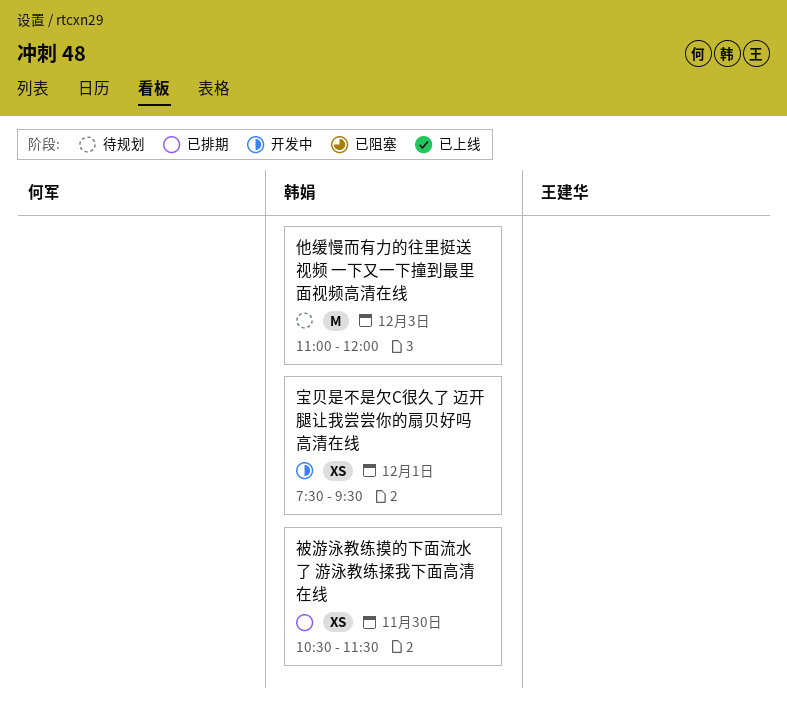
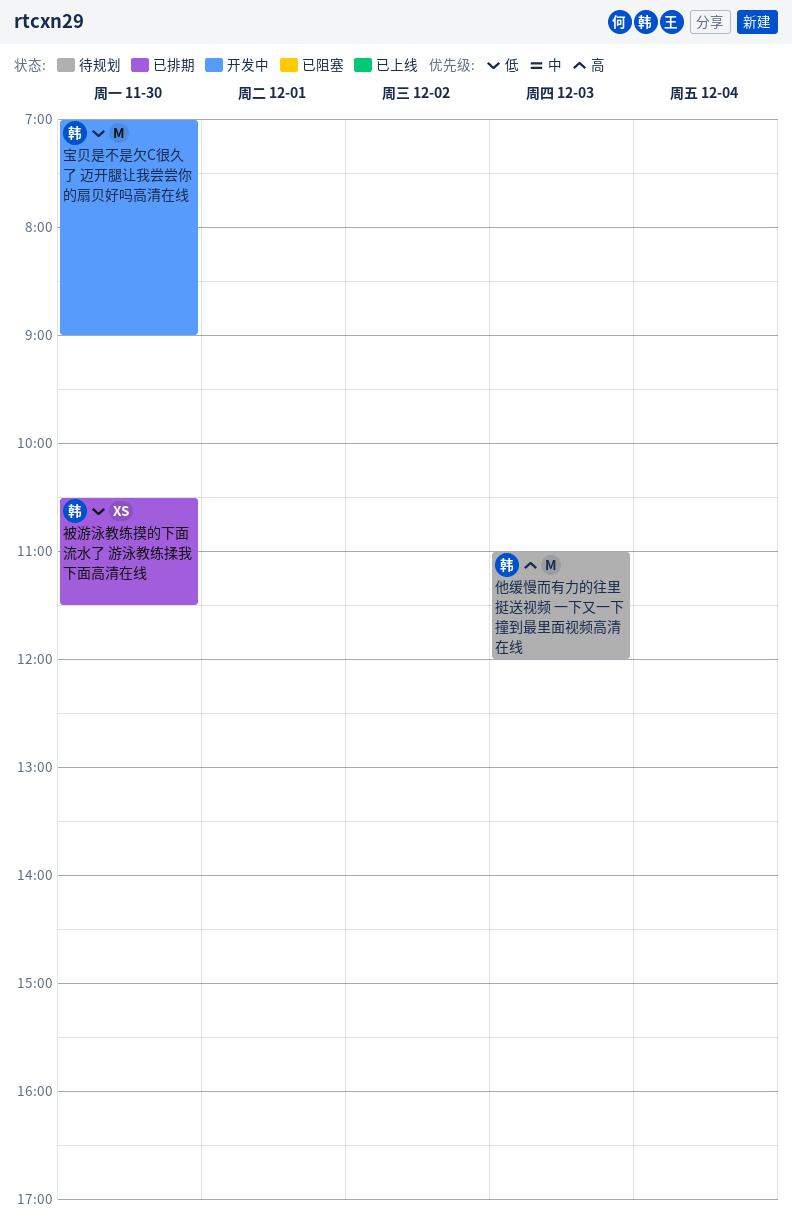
宝贝是不是欠C很久了 迈开腿让我尝尝你的扇贝好吗高清在线, estimate: XS -> M
宝贝是不是欠C很久了 迈开腿让我尝尝你的扇贝好吗高清在线, day: Dec 1 -> Nov 30
宝贝是不是欠C很久了 迈开腿让我尝尝你的扇贝好吗高清在线, begins: 07:30 -> 07:00
宝贝是不是欠C很久了 迈开腿让我尝尝你的扇贝好吗高清在线, ends: 09:30 -> 09:00

